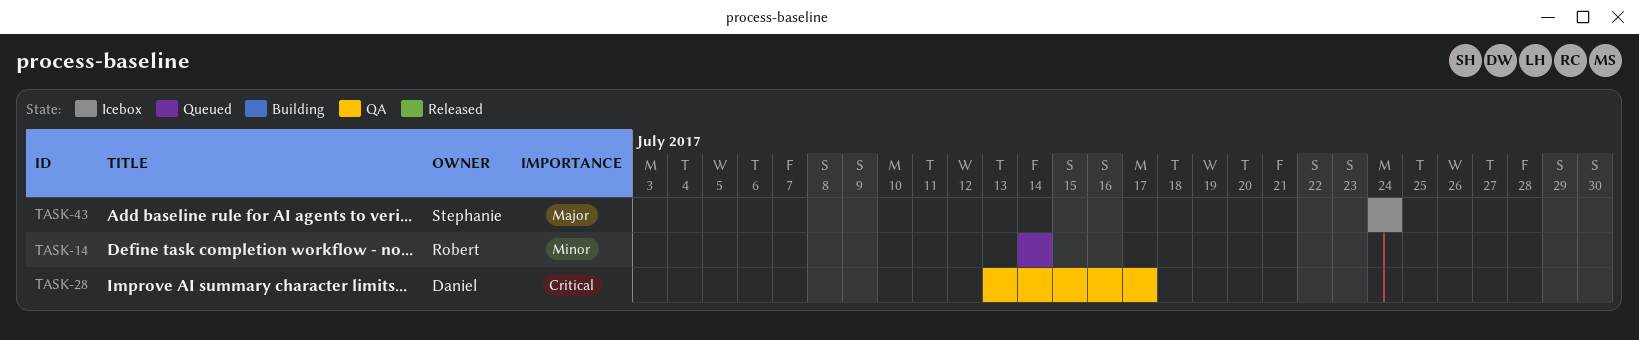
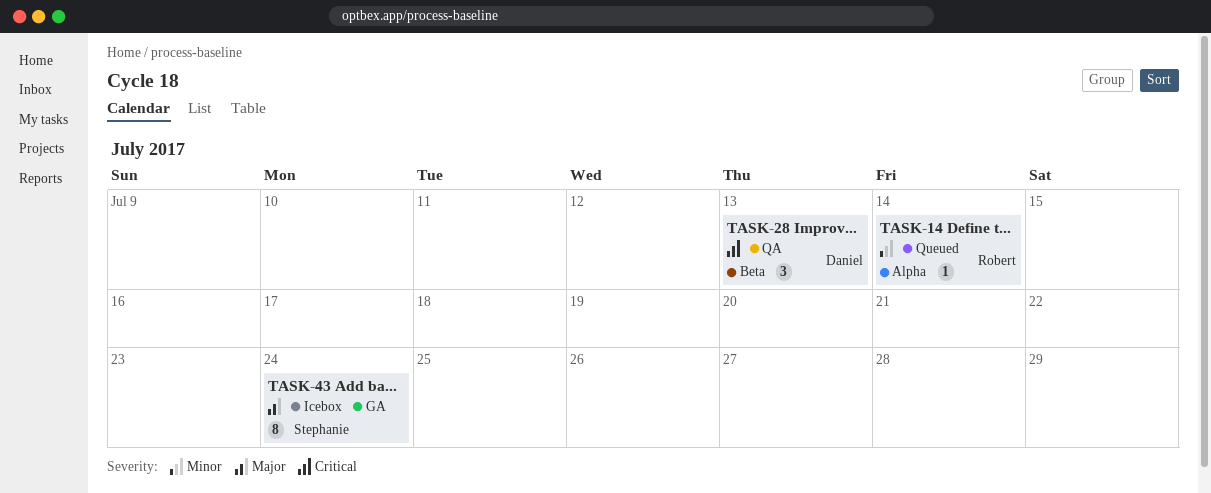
TASK-28, due: Jul 17 -> Jul 13

